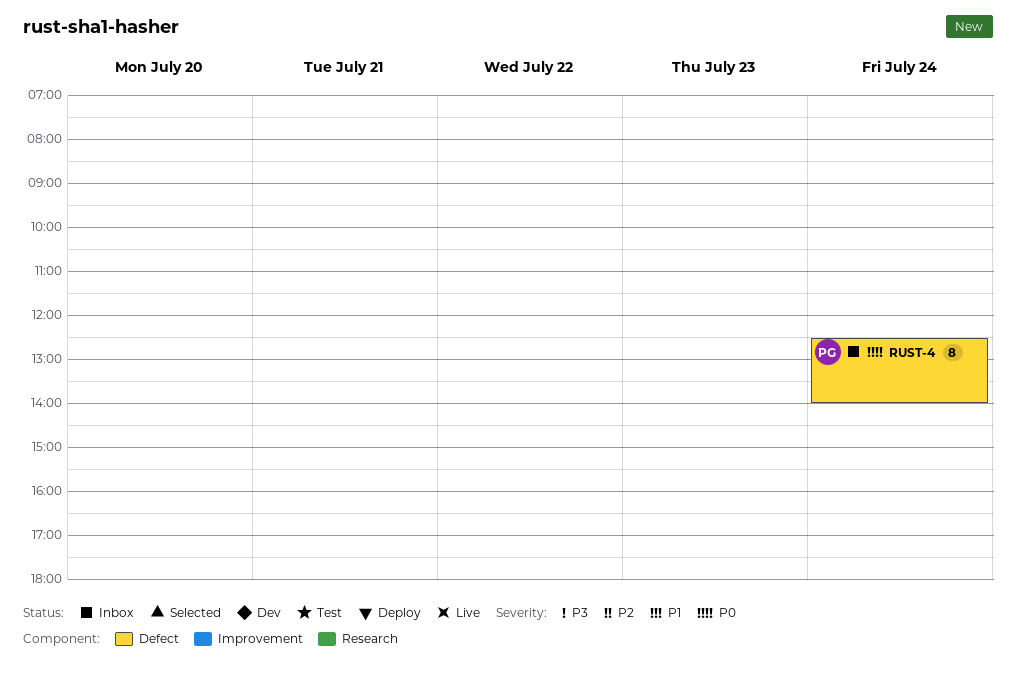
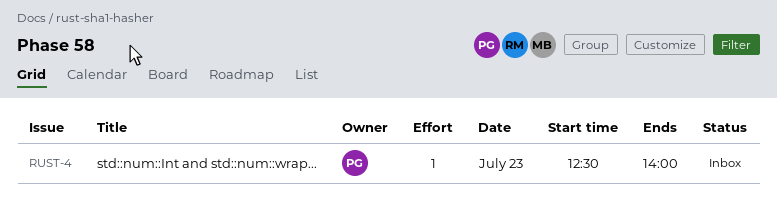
RUST-4, estimate: 8 -> 1
RUST-4, day: Jul 24 -> Jul 23

